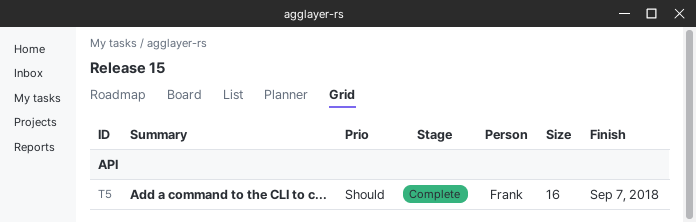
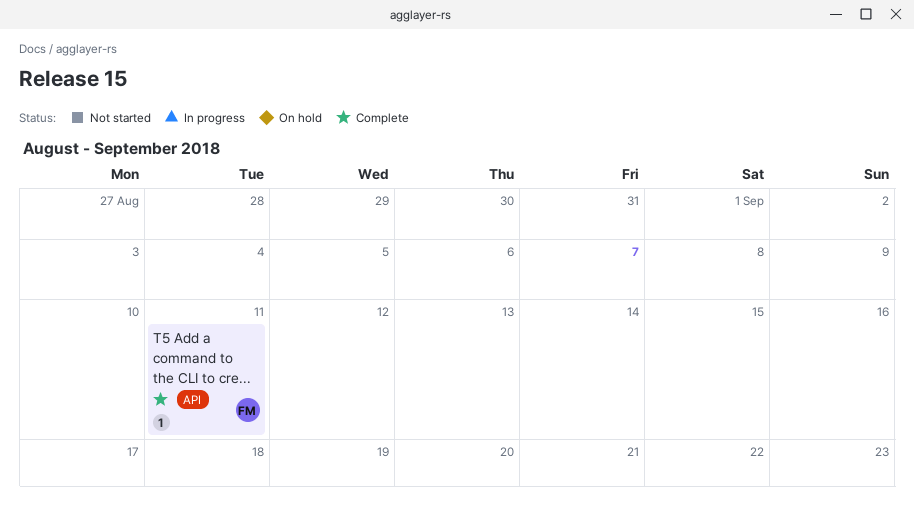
T5, estimate: 16 -> 1
T5, due: Sep 7 -> Sep 11

